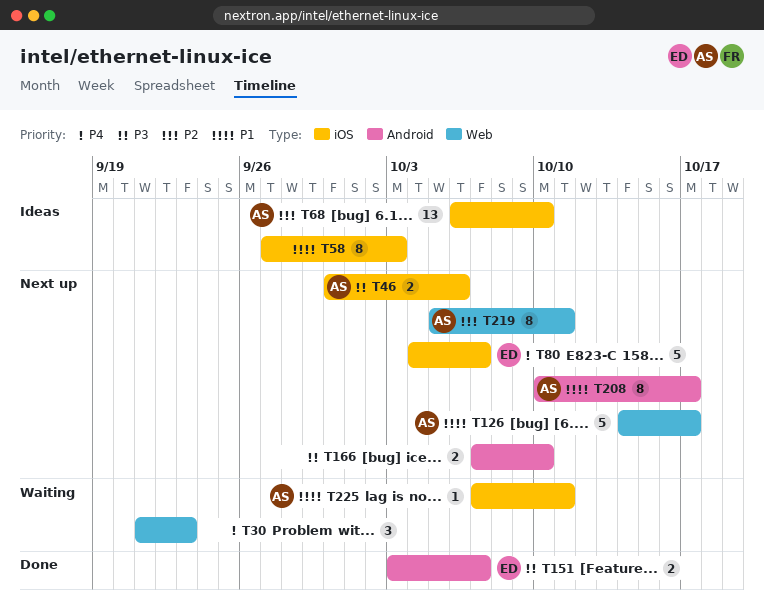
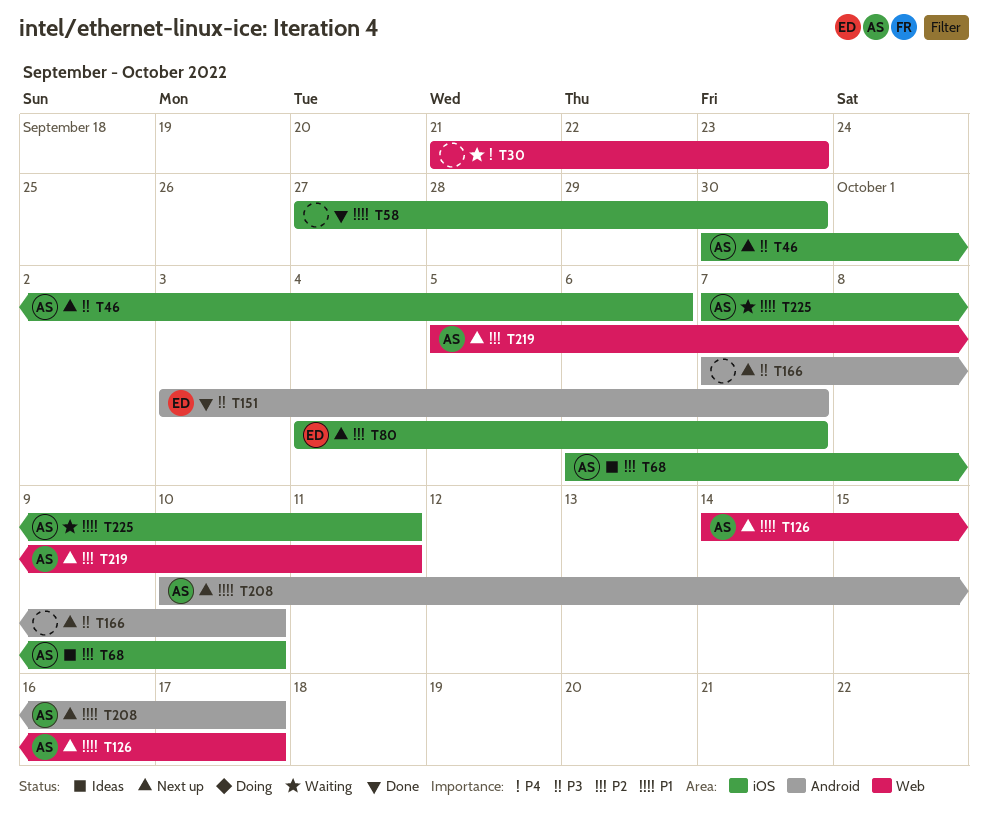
T58, status: Ideas -> Done
T58, due: Oct 3 -> Sep 30
T80, priority: P4 -> P2

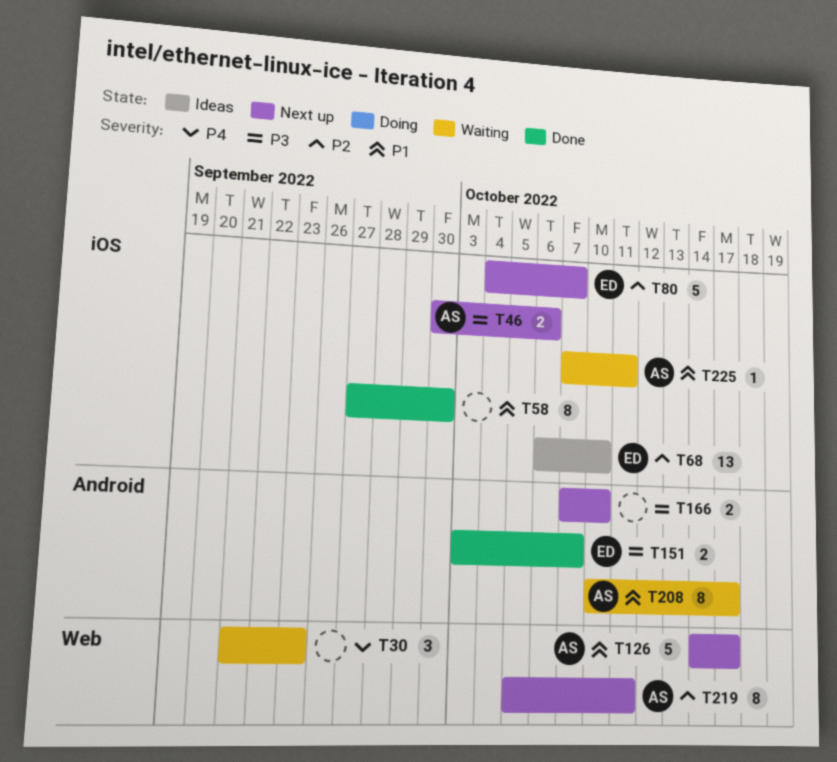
T68, owner: AS -> ED
T208, status: Next up -> Waiting

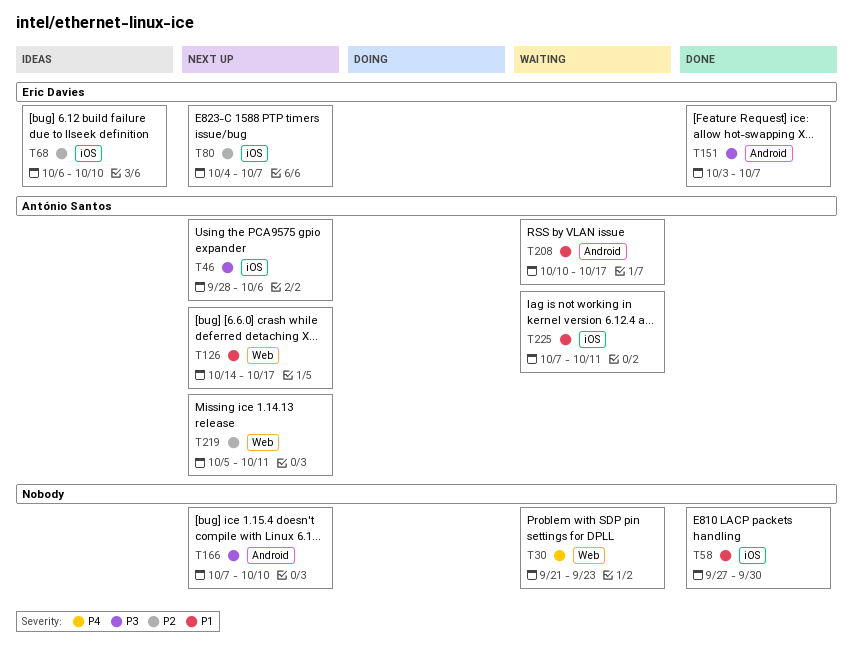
T46, start: Sep 30 -> Sep 28

